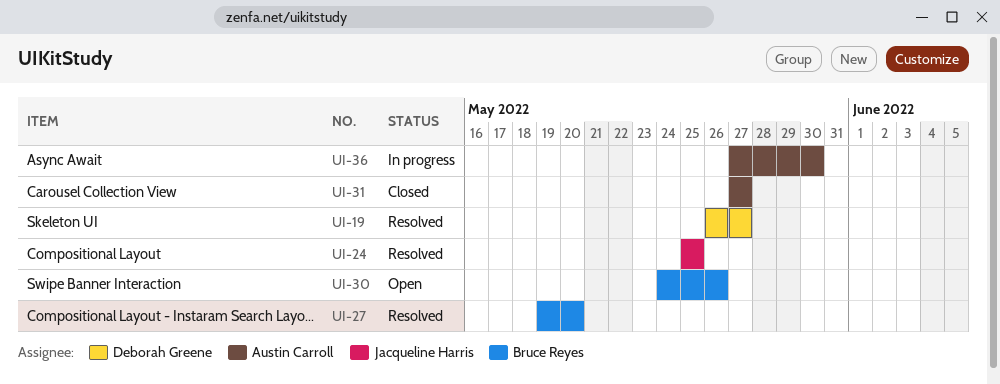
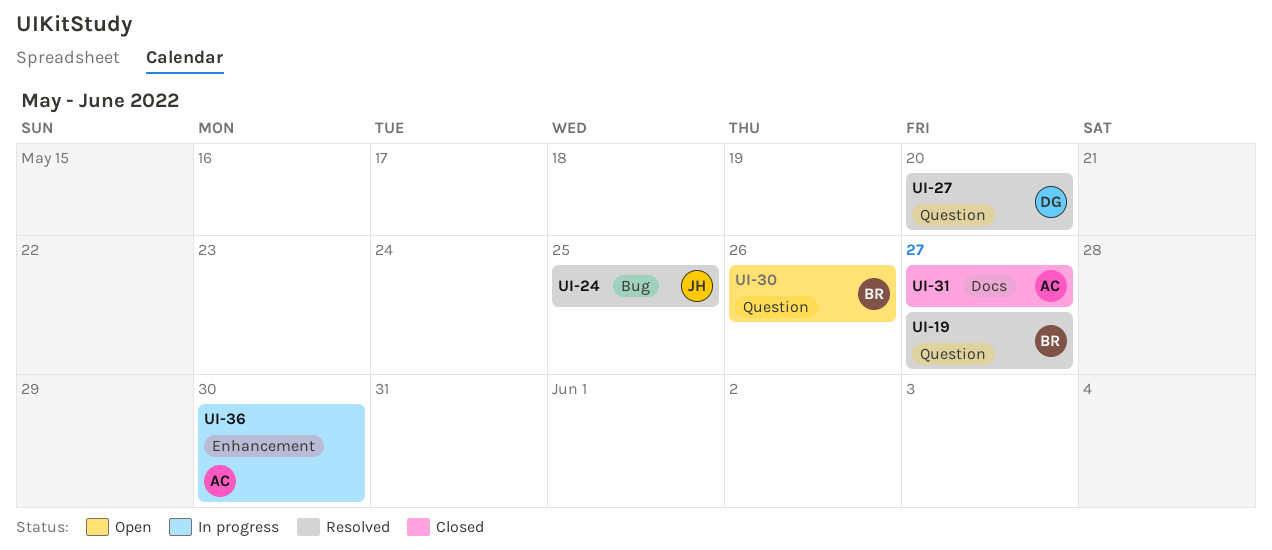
UI-19, owner: Deborah Greene -> Bruce Reyes
UI-27, owner: Bruce Reyes -> Deborah Greene

